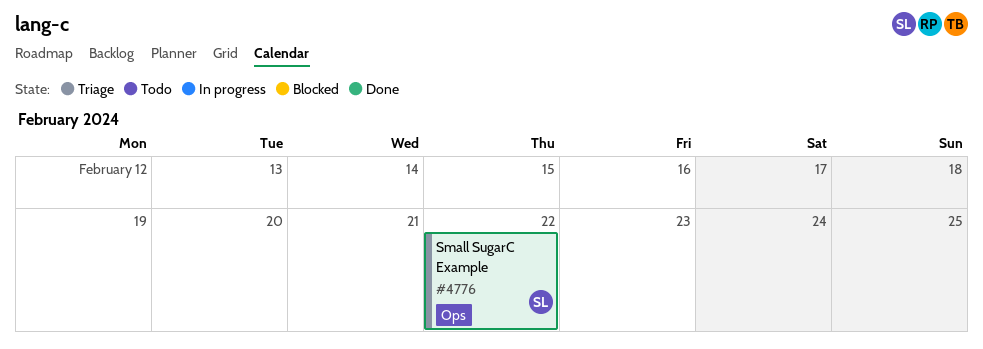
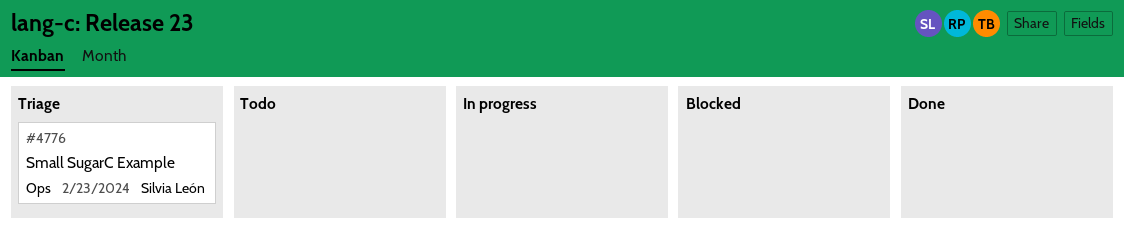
#4776, due: Feb 22 -> Feb 23

